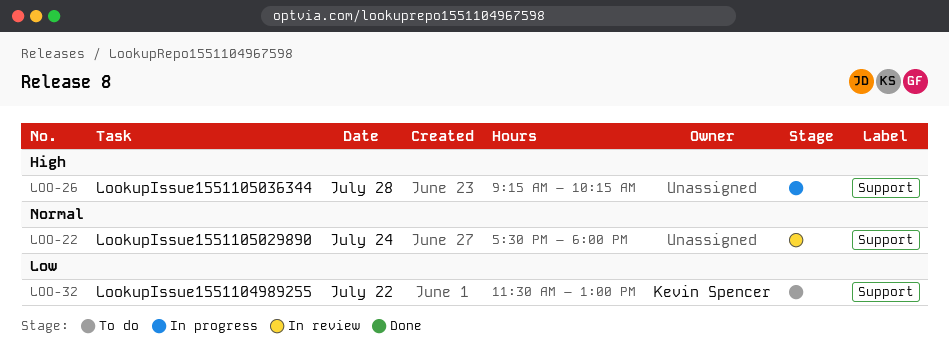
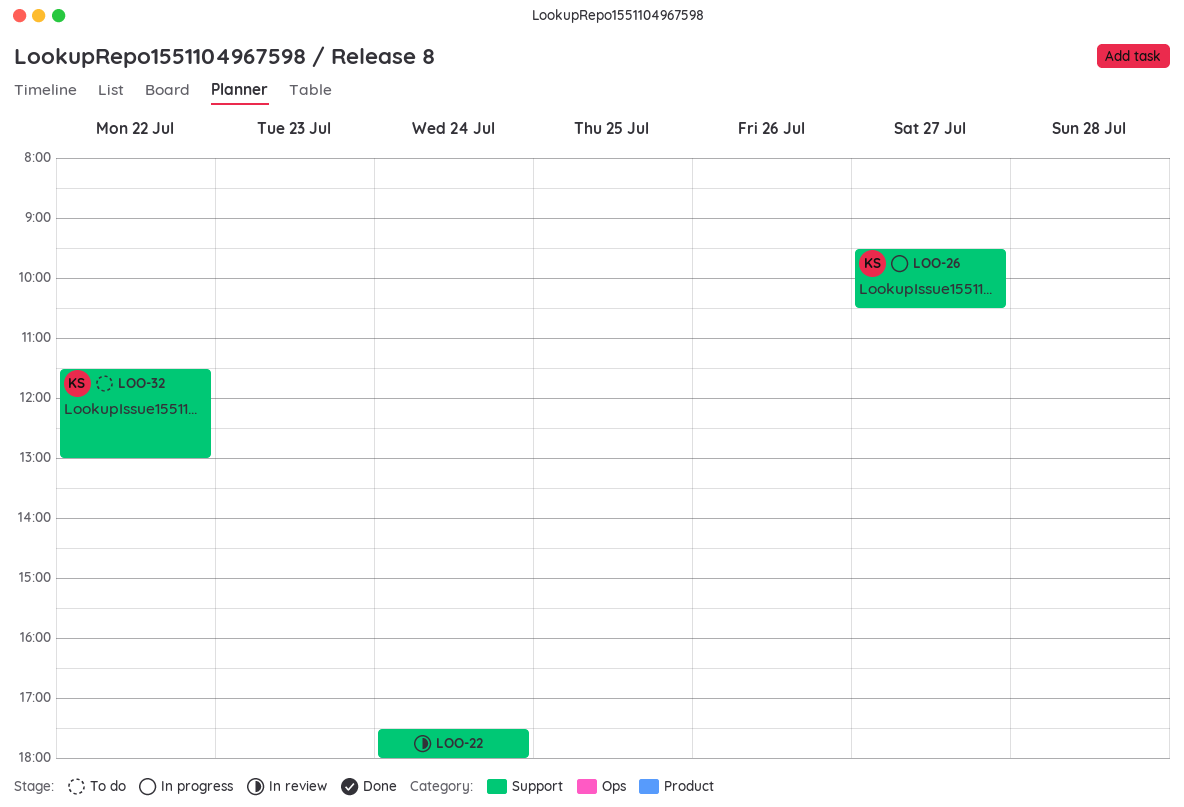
LOO-26, owner: none -> Kevin Spencer
LOO-26, day: Jul 28 -> Jul 27
LOO-26, begins: 09:15 -> 09:30
LOO-26, ends: 10:15 -> 10:30

